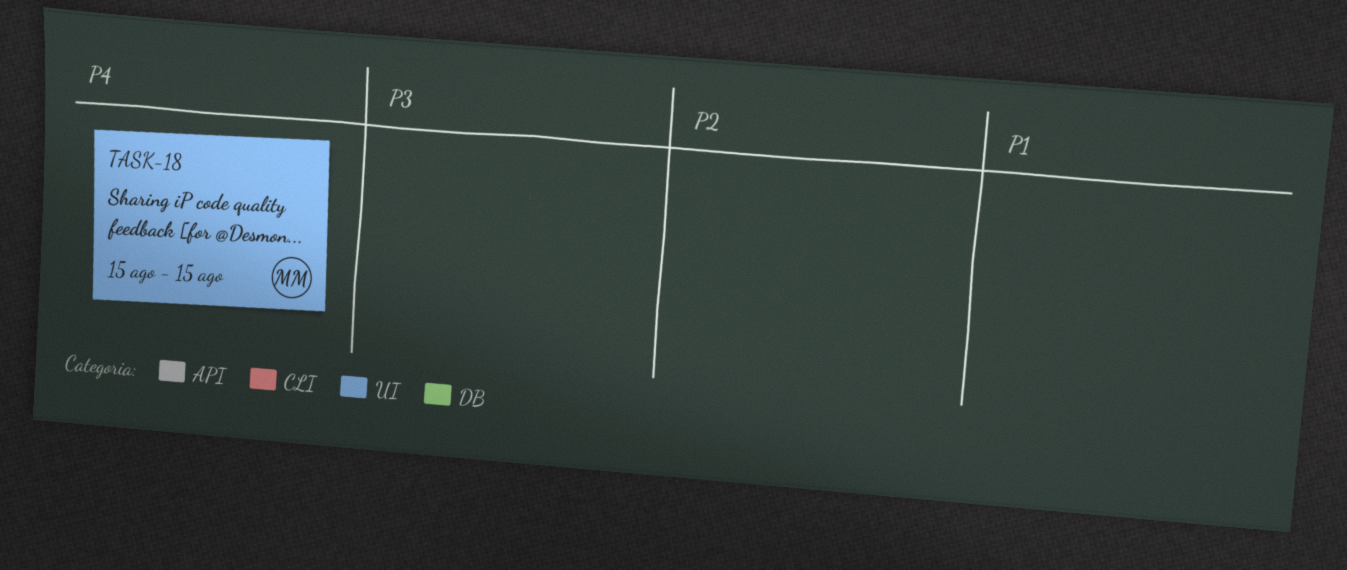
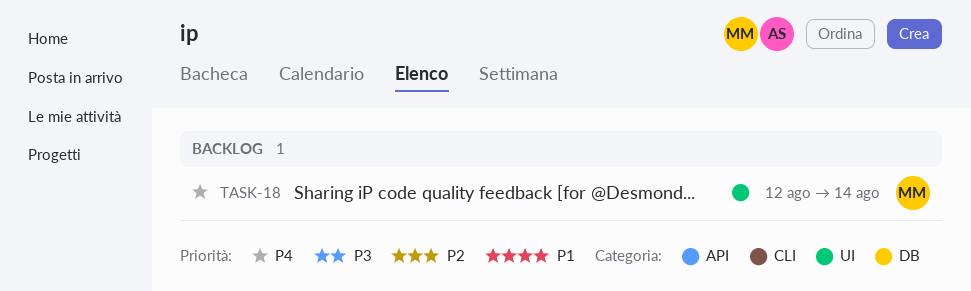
TASK-18, start: Aug 15 -> Aug 12
TASK-18, due: Aug 15 -> Aug 14

